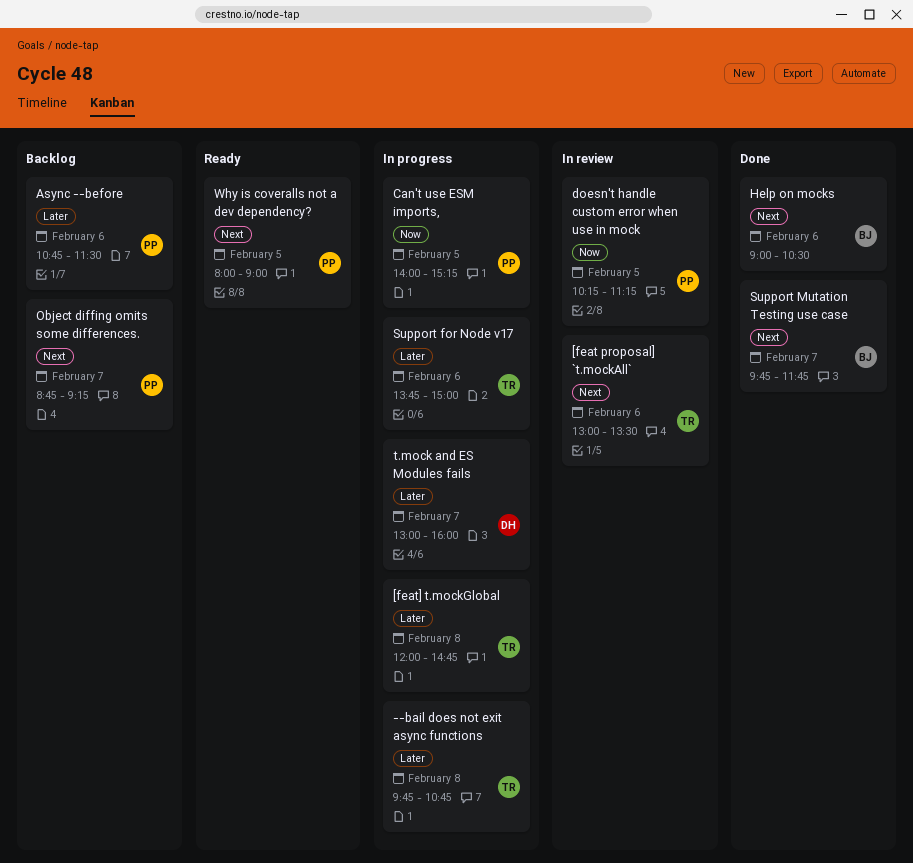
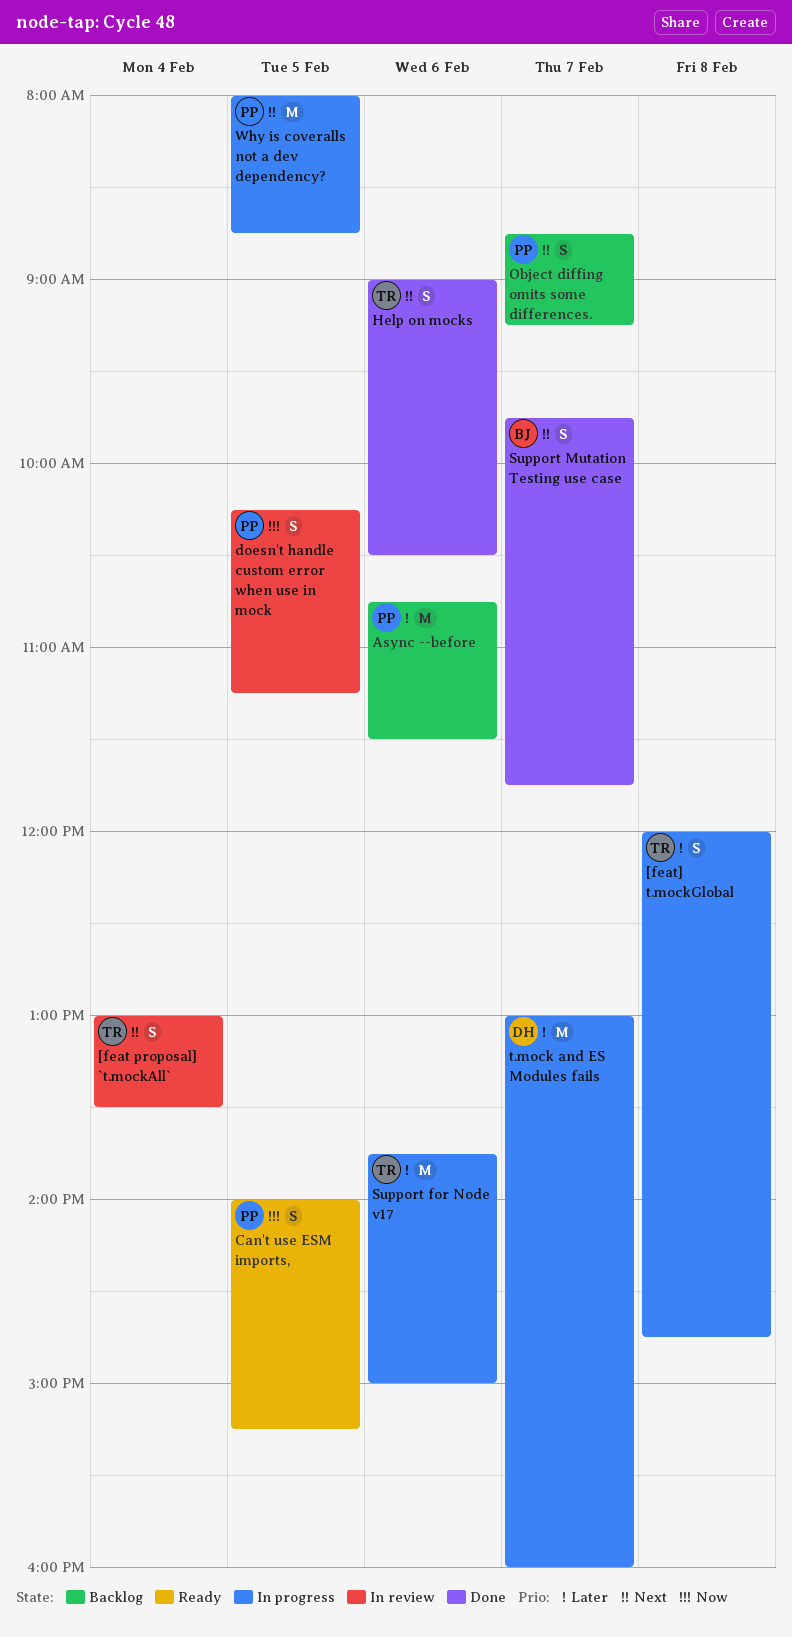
--bail does not exit async functions: present -> none
[feat proposal] `t.mockAll`, day: Feb 6 -> Feb 4
Can't use ESM imports,, status: In progress -> Ready
Help on mocks, owner: BJ -> TR
Why is coveralls not a dev dependency?, status: Ready -> In progress
Why is coveralls not a dev dependency?, ends: 09:00 -> 08:45

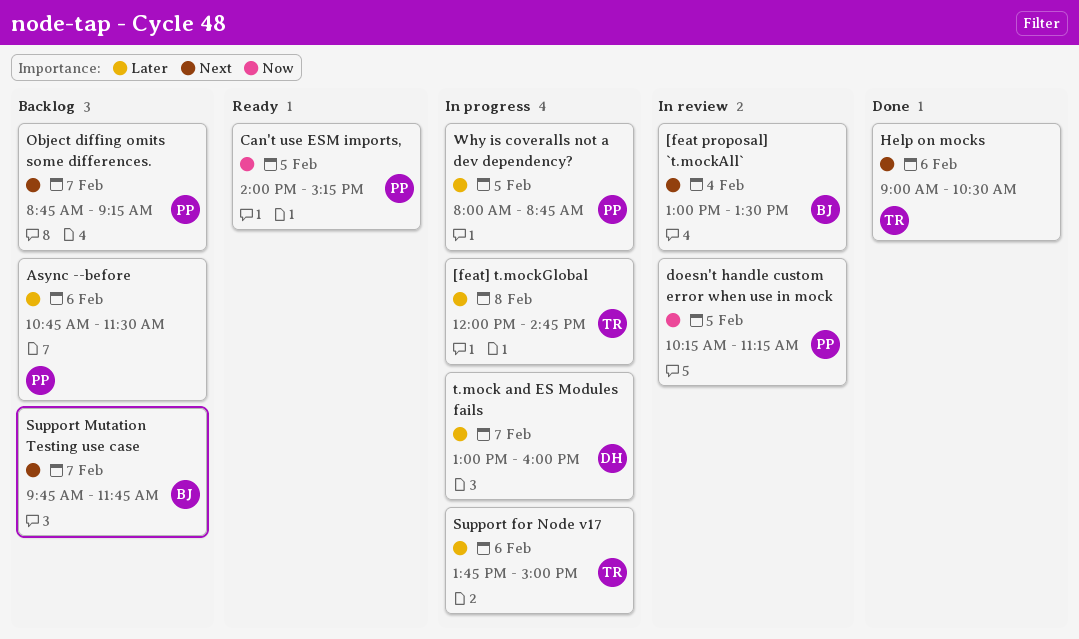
[feat proposal] `t.mockAll`, owner: TR -> BJ
Support Mutation Testing use case, status: Done -> Backlog
Why is coveralls not a dev dependency?, priority: Next -> Later

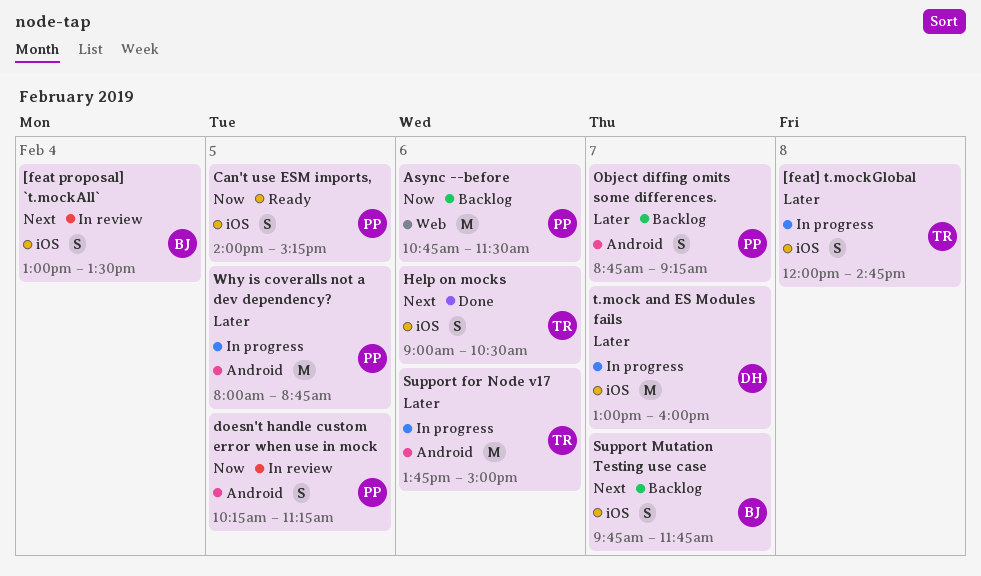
Async --before, priority: Later -> Now
Object diffing omits some differences., priority: Next -> Later

